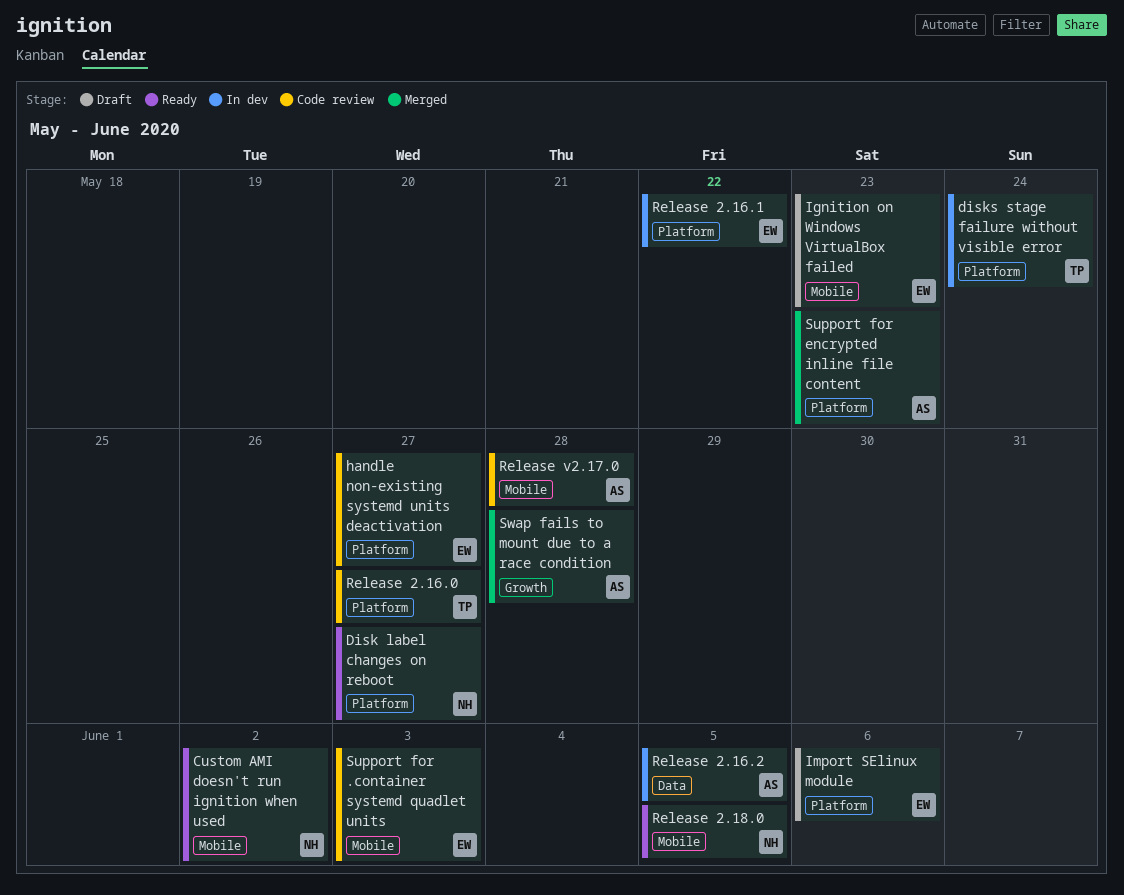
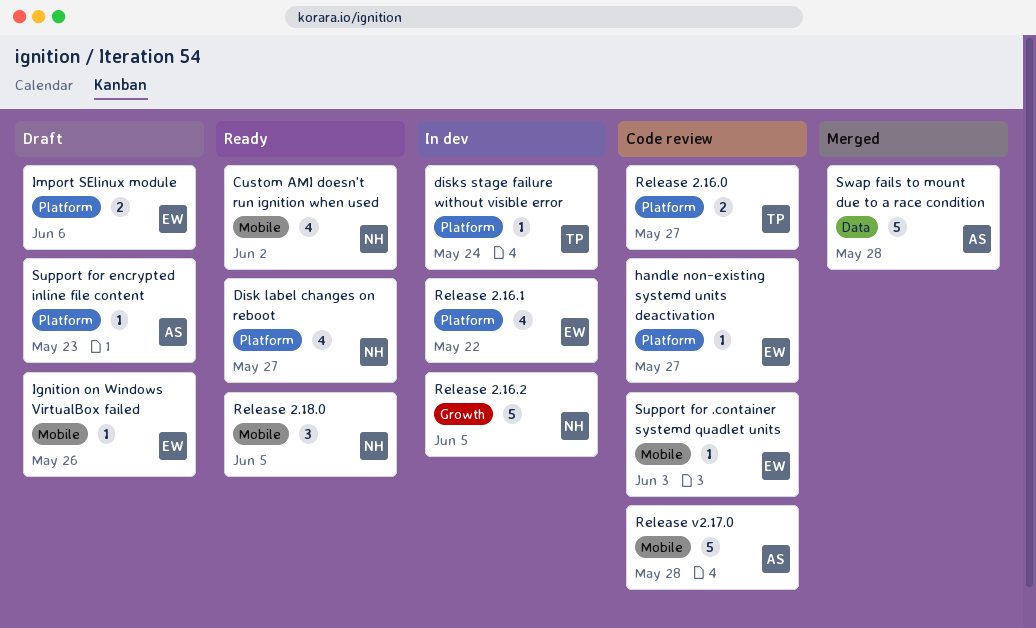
Ignition on Windows VirtualBox failed, due: May 23 -> May 26
Release 2.16.2, owner: AS -> NH
Release 2.16.2, label: Data -> Growth
Support for encrypted inline file content, status: Merged -> Draft
Swap fails to mount due to a race condition, label: Growth -> Data

